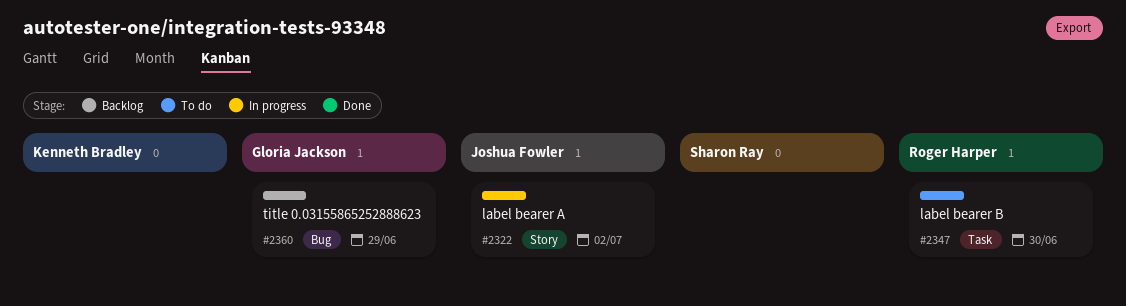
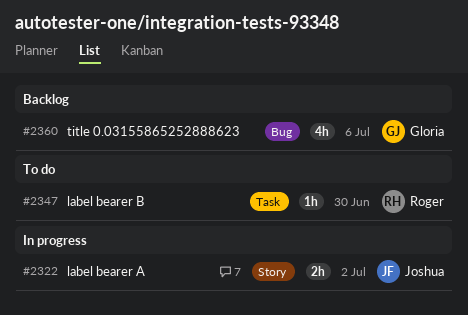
#2360, due: Jun 29 -> Jul 6

